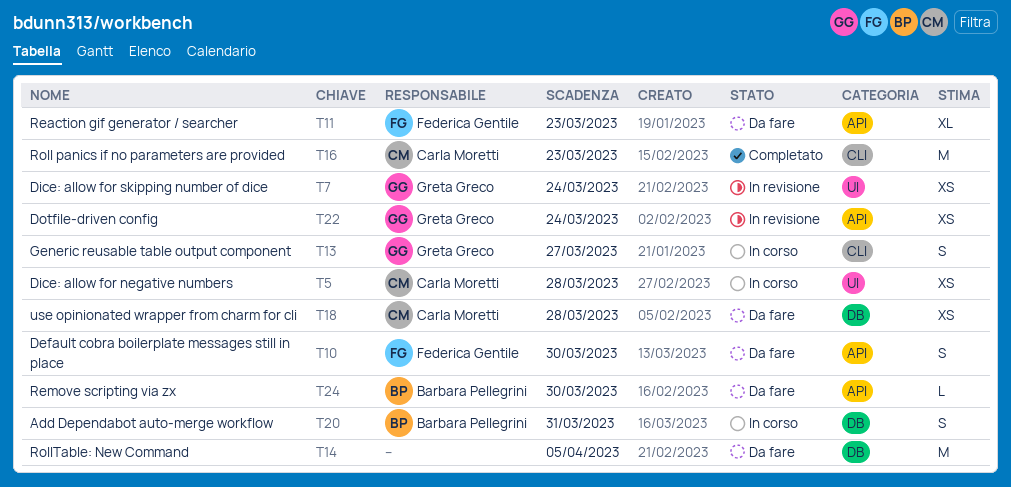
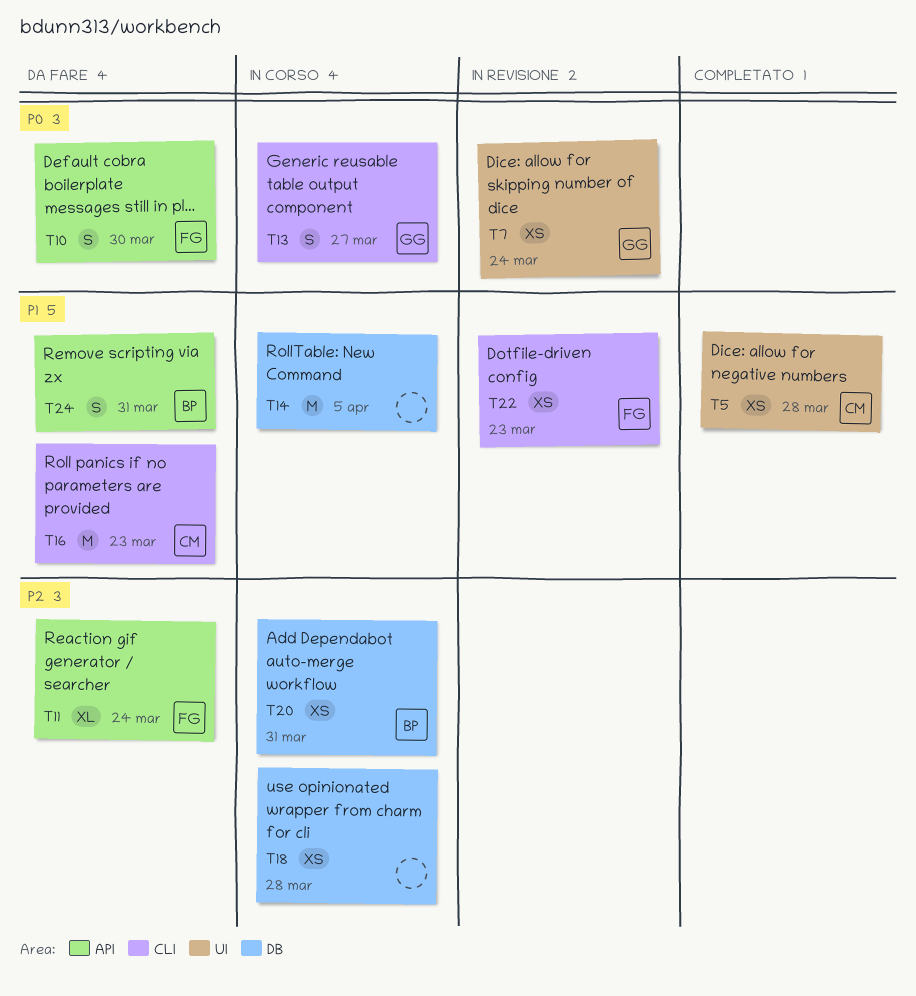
T5, status: In corso -> Completato
T11, due: Mar 23 -> Mar 24
T14, status: Da fare -> In corso
T16, status: Completato -> Da fare
T18, status: Da fare -> In corso
T18, owner: Carla Moretti -> none
T20, estimate: S -> XS
T22, owner: Greta Greco -> Federica Gentile
T22, label: API -> CLI
T22, due: Mar 24 -> Mar 23
T24, estimate: L -> S
T24, due: Mar 30 -> Mar 31

